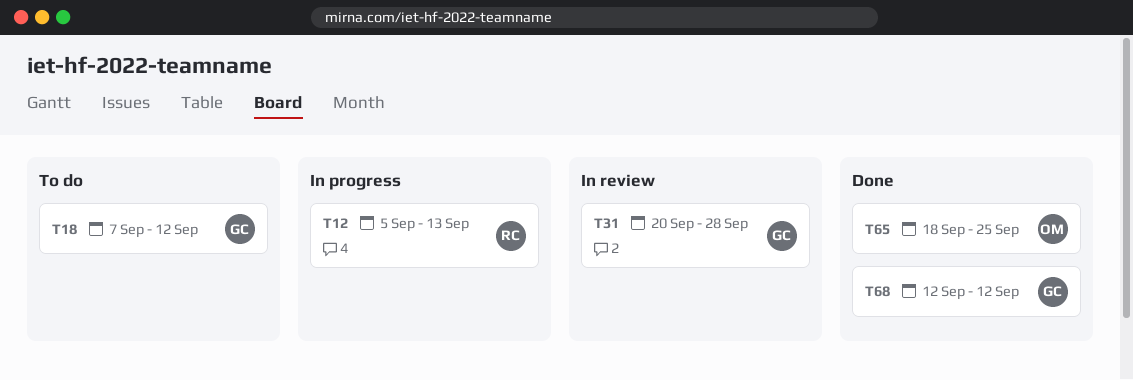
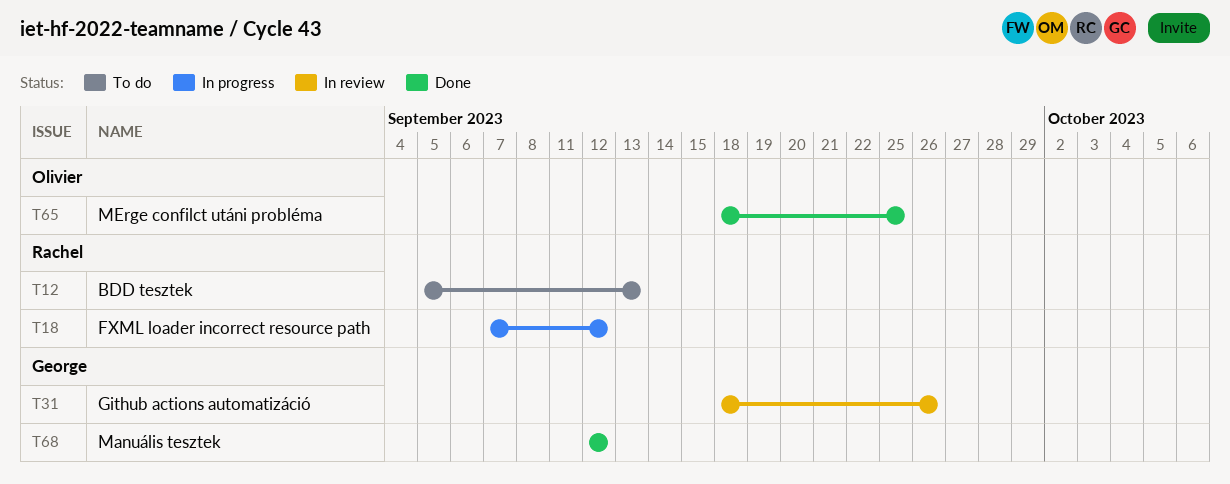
T12, status: In progress -> To do
T18, status: To do -> In progress
T18, owner: George -> Rachel
T31, start: Sep 20 -> Sep 18
T31, due: Sep 28 -> Sep 26

